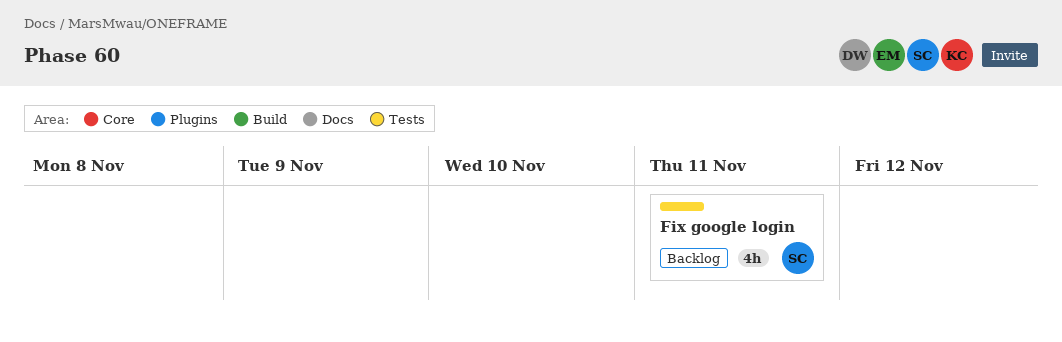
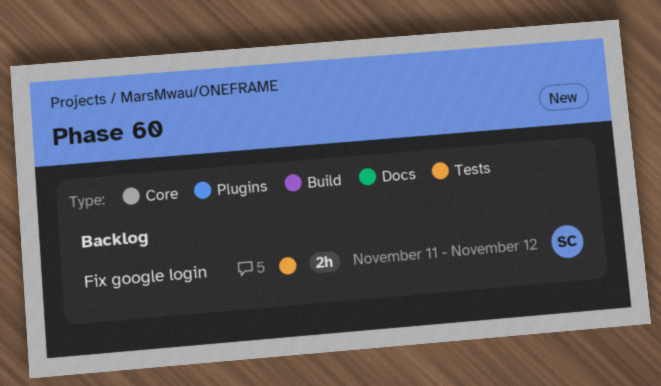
Fix google login, estimate: 4h -> 2h
Fix google login, due: Nov 11 -> Nov 12

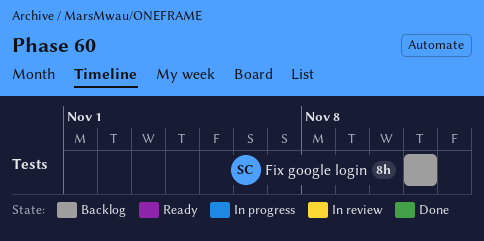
Fix google login, estimate: 2h -> 8h
Fix google login, due: Nov 12 -> Nov 11

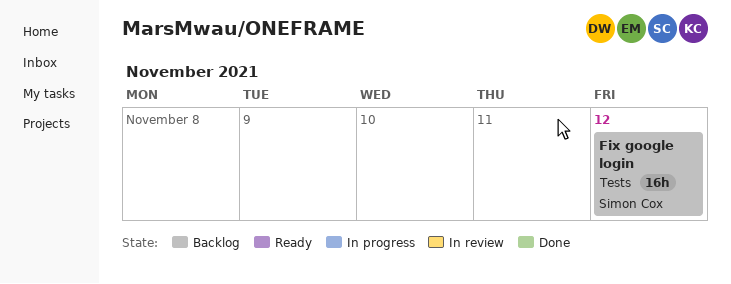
Fix google login, estimate: 8h -> 16h
Fix google login, due: Nov 11 -> Nov 12

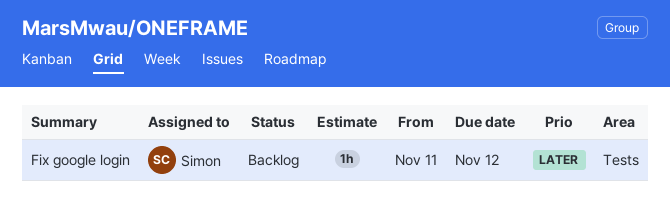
Fix google login, estimate: 16h -> 1h

